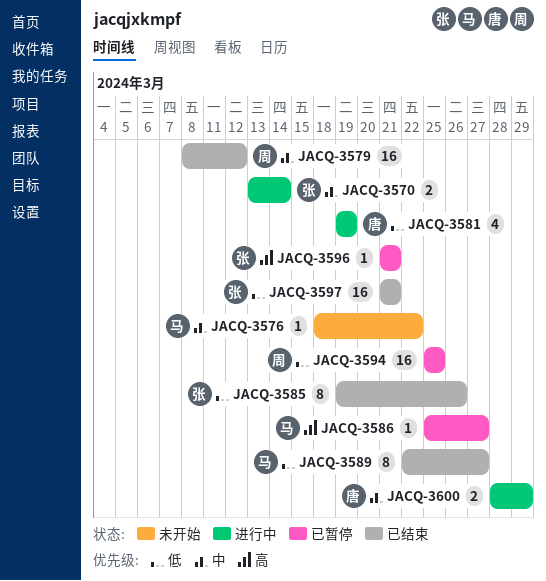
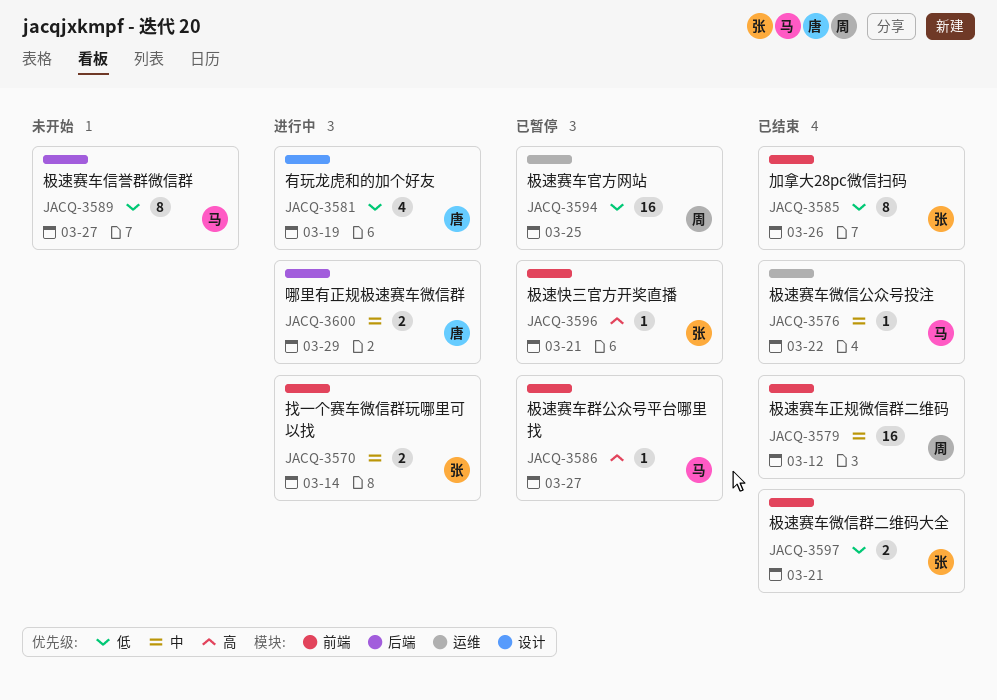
JACQ-3576, status: 未开始 -> 已结束
JACQ-3589, status: 已结束 -> 未开始
JACQ-3597, estimate: 16 -> 2

